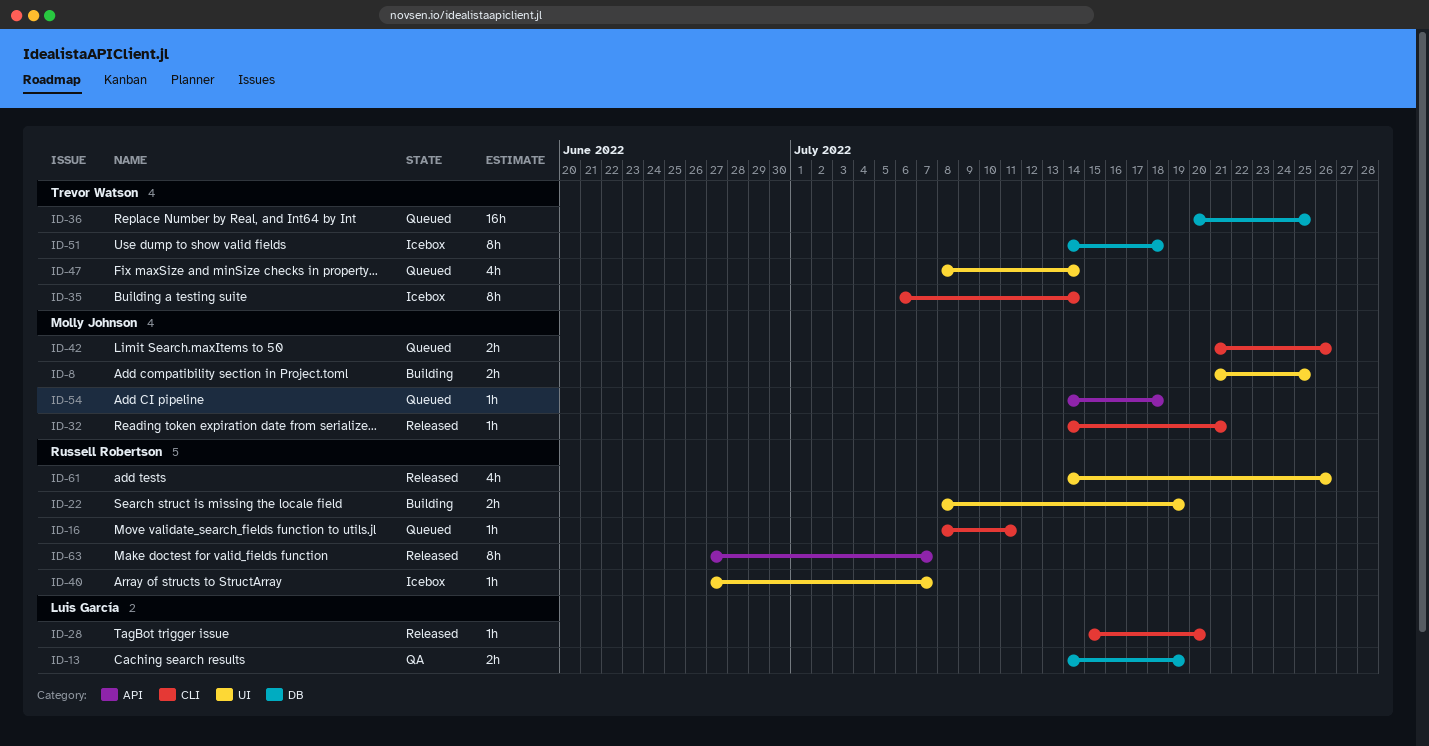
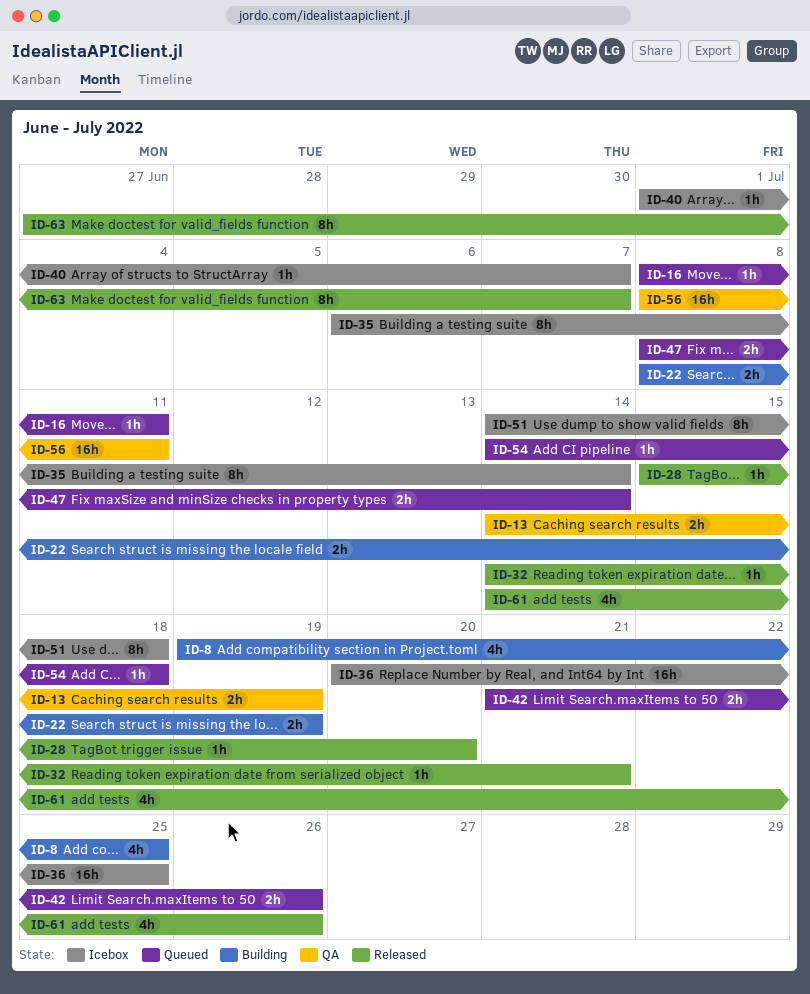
ID-8, estimate: 2h -> 4h
ID-8, start: Jul 21 -> Jul 19
ID-36, status: Queued -> Icebox
ID-40, start: Jun 27 -> Jul 1
ID-47, estimate: 4h -> 2h
ID-56: none -> present

